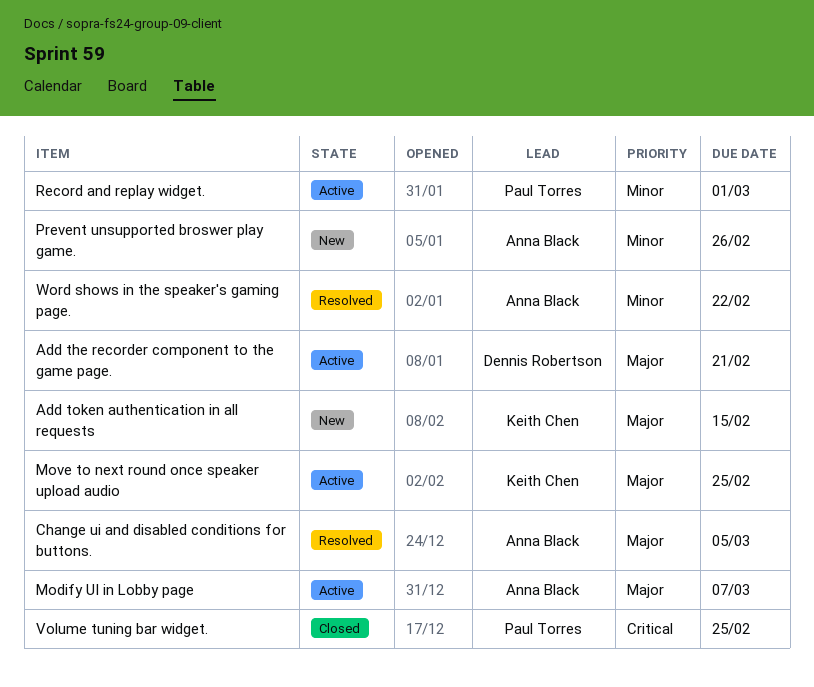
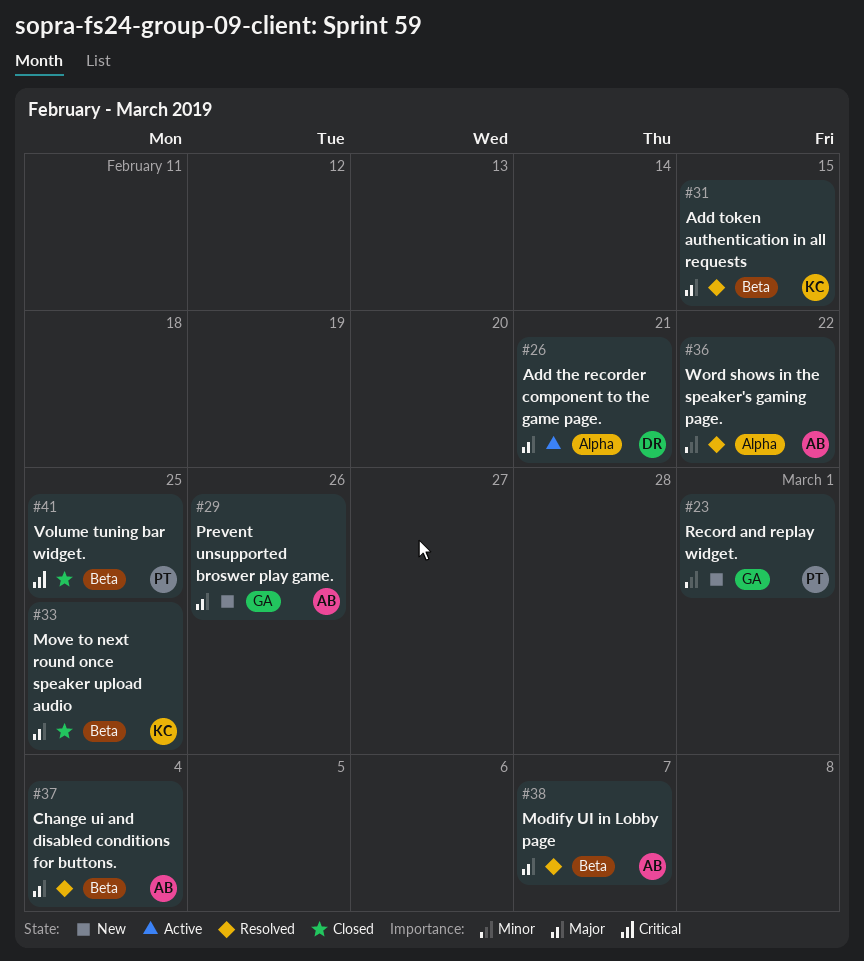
Add token authentication in all requests, status: New -> Resolved
Change ui and disabled conditions for buttons., due: Mar 5 -> Mar 4
Modify UI in Lobby page, status: Active -> Resolved
Move to next round once speaker upload audio, status: Active -> Closed
Prevent unsupported broswer play game., priority: Minor -> Major
Record and replay widget., status: Active -> New

